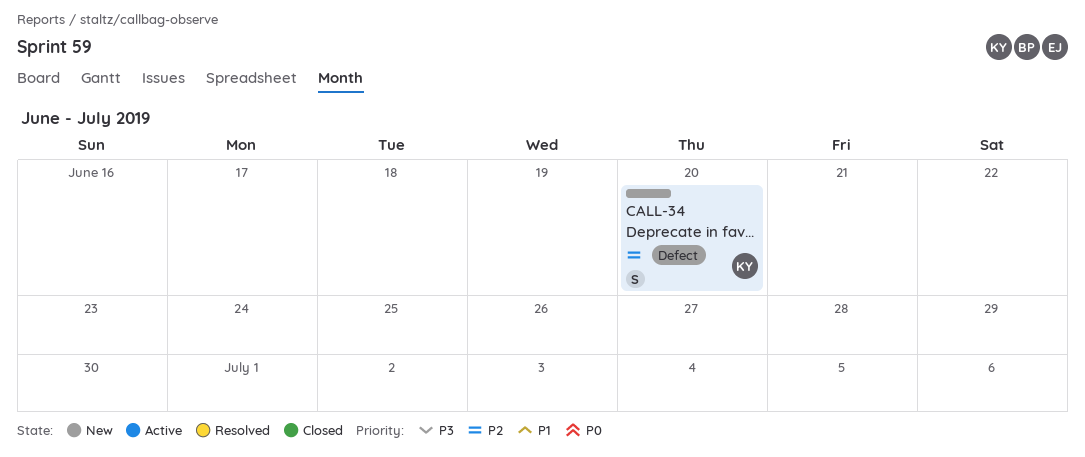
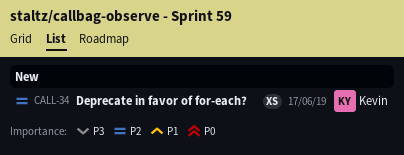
CALL-34, estimate: S -> XS
CALL-34, due: Jun 20 -> Jun 17

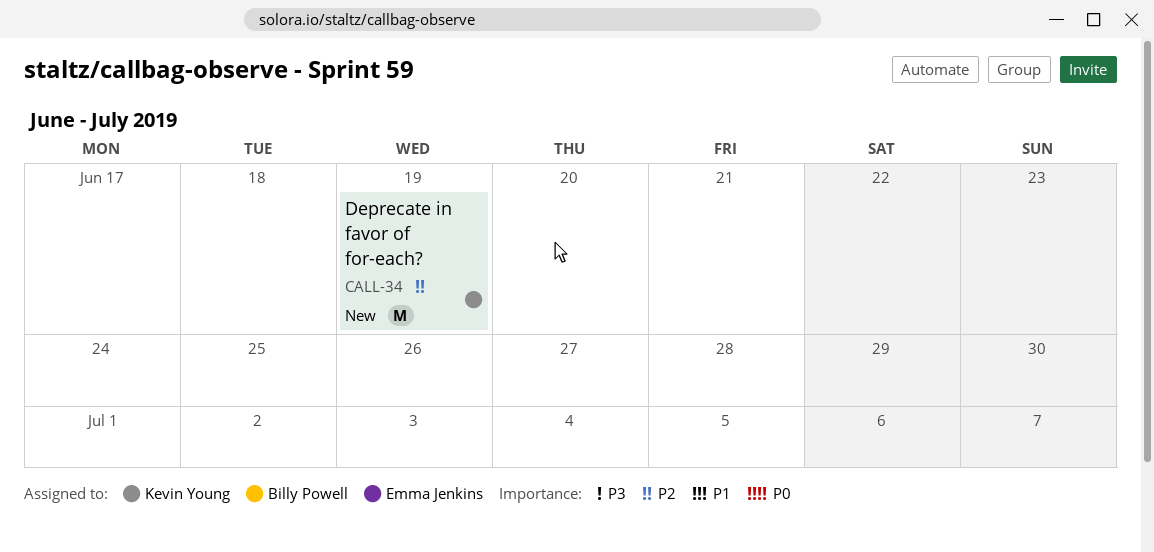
CALL-34, estimate: XS -> M
CALL-34, due: Jun 17 -> Jun 19

